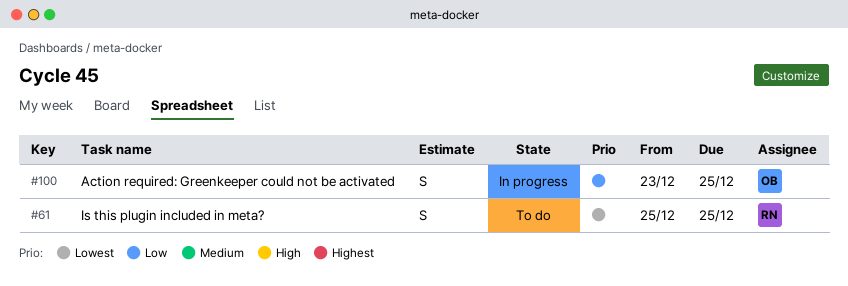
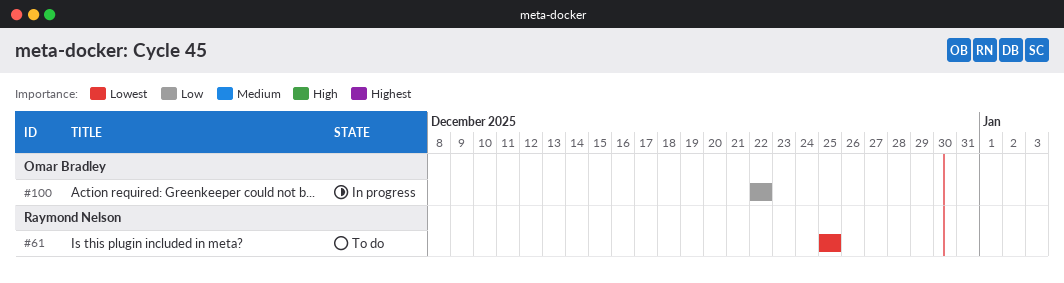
#100, start: Dec 23 -> Dec 22
#100, due: Dec 25 -> Dec 22

